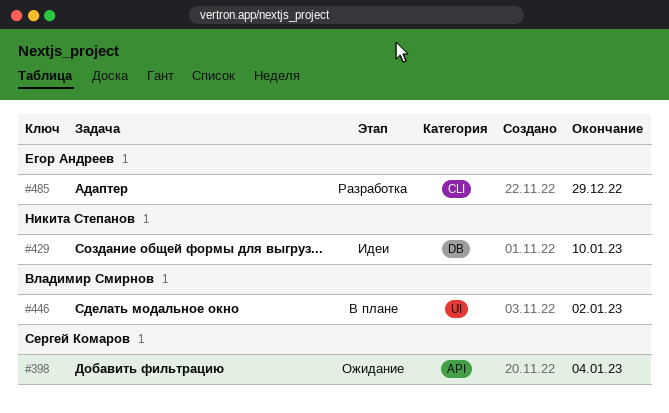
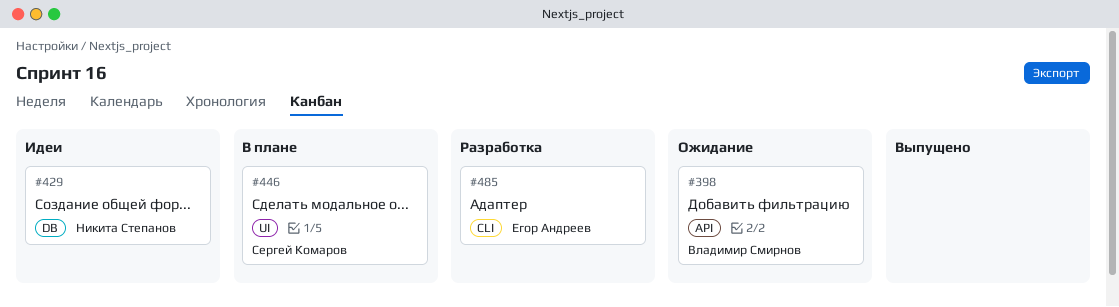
#398, owner: Сергей Комаров -> Владимир Смирнов
#446, owner: Владимир Смирнов -> Сергей Комаров

